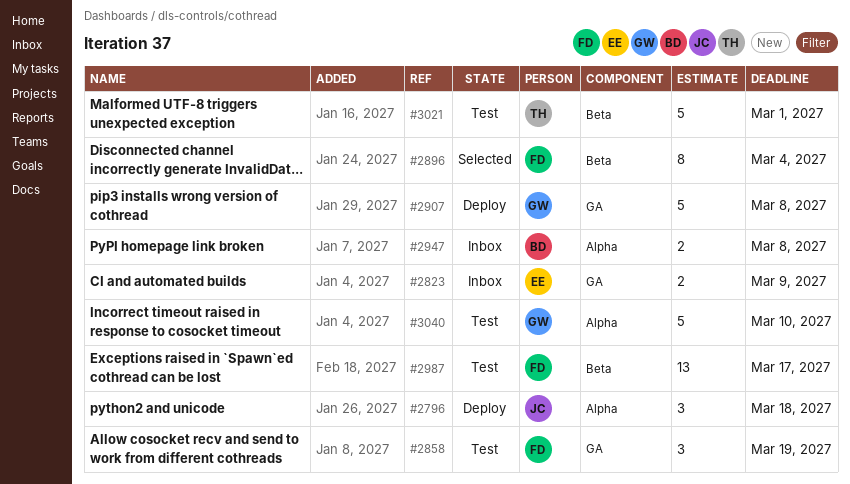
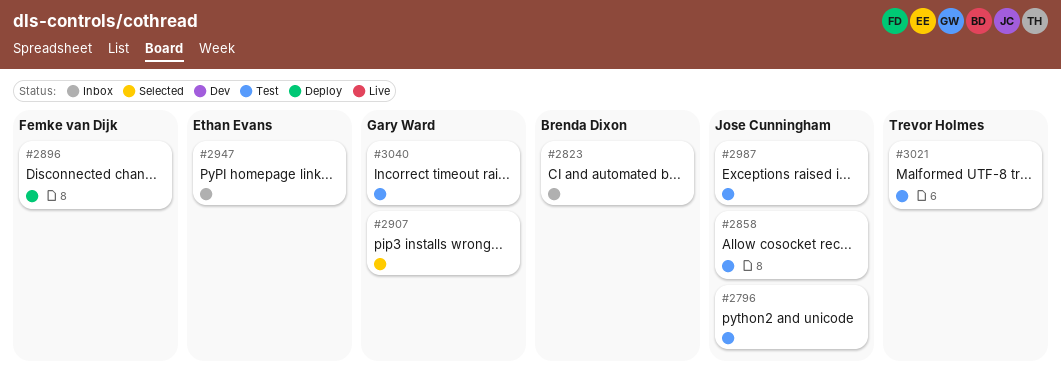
#2796, status: Deploy -> Test
#2823, owner: Ethan Evans -> Brenda Dixon
#2858, owner: Femke van Dijk -> Jose Cunningham
#2896, status: Selected -> Deploy
#2907, status: Deploy -> Selected
#2947, owner: Brenda Dixon -> Ethan Evans
#2987, owner: Femke van Dijk -> Jose Cunningham

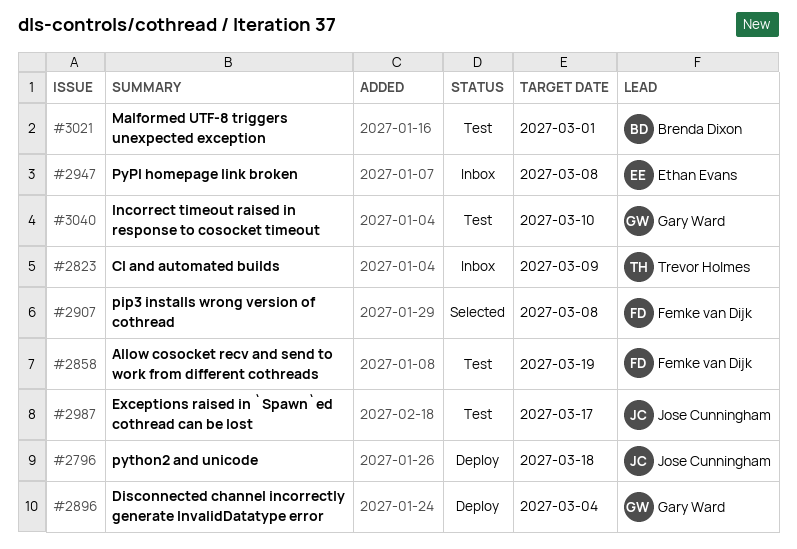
#2796, status: Test -> Deploy
#2823, owner: Brenda Dixon -> Trevor Holmes
#2858, owner: Jose Cunningham -> Femke van Dijk
#2896, owner: Femke van Dijk -> Gary Ward
#2907, owner: Gary Ward -> Femke van Dijk
#3021, owner: Trevor Holmes -> Brenda Dixon

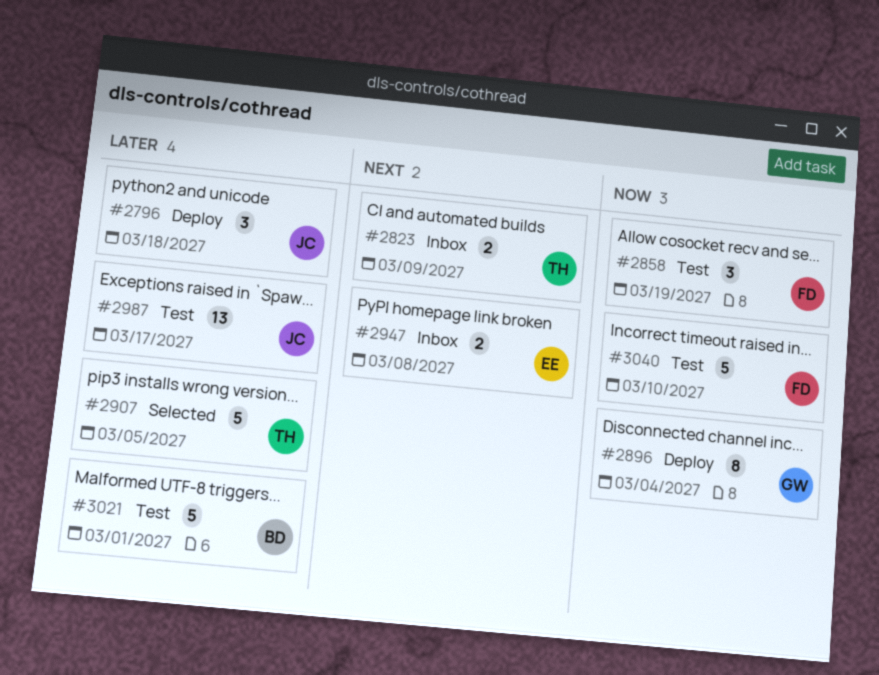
#2907, owner: Femke van Dijk -> Trevor Holmes
#2907, due: Mar 8 -> Mar 5
#3040, owner: Gary Ward -> Femke van Dijk

